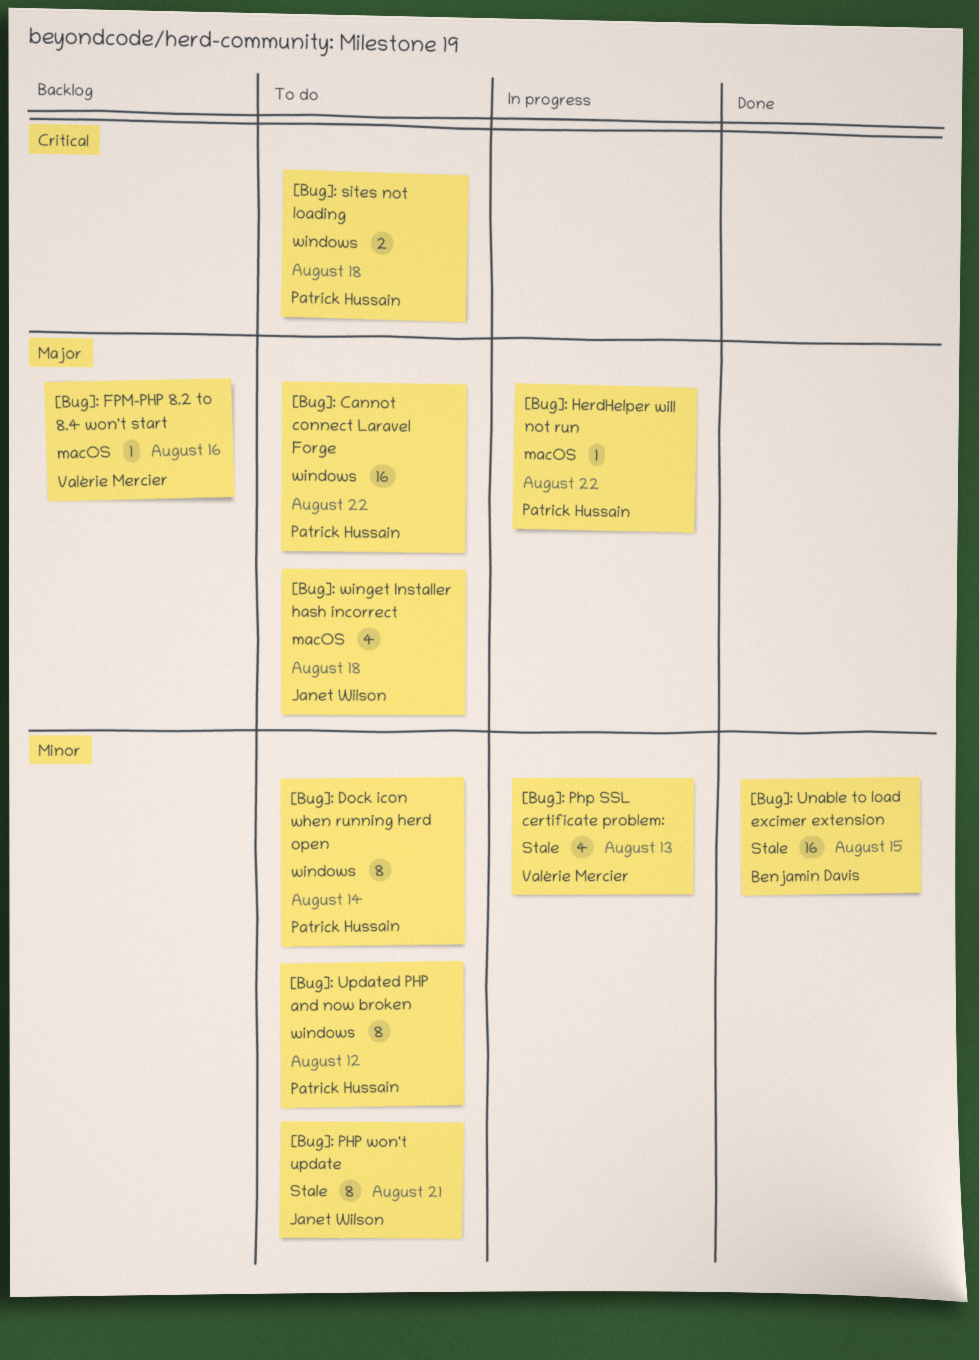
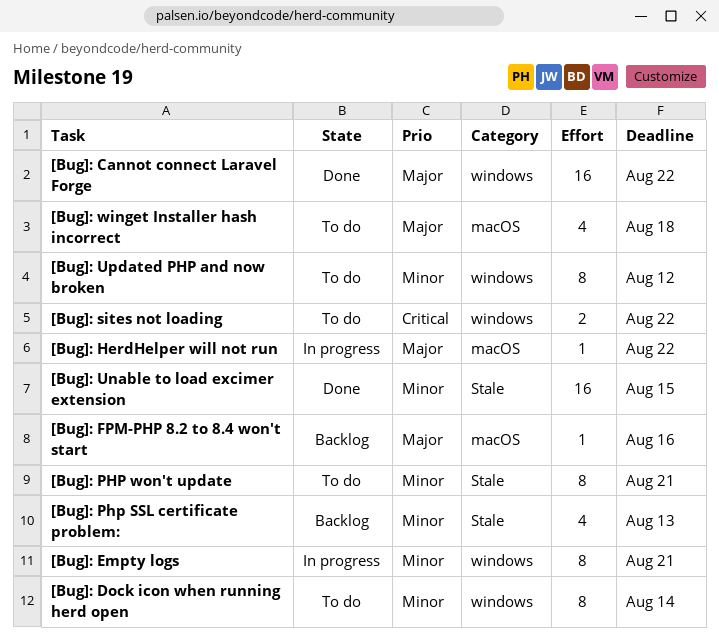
[Bug]: Cannot connect Laravel Forge, status: To do -> Done
[Bug]: Empty logs: none -> present
[Bug]: Php SSL certificate problem:, status: In progress -> Backlog
[Bug]: sites not loading, due: Aug 18 -> Aug 22

